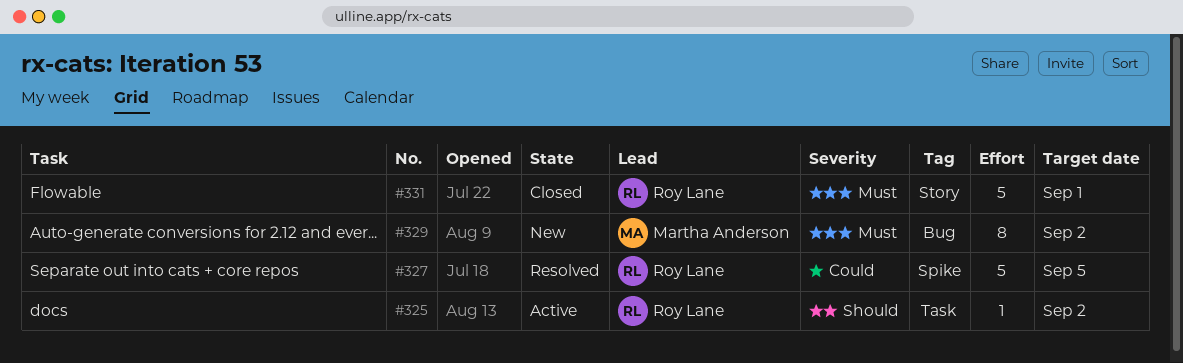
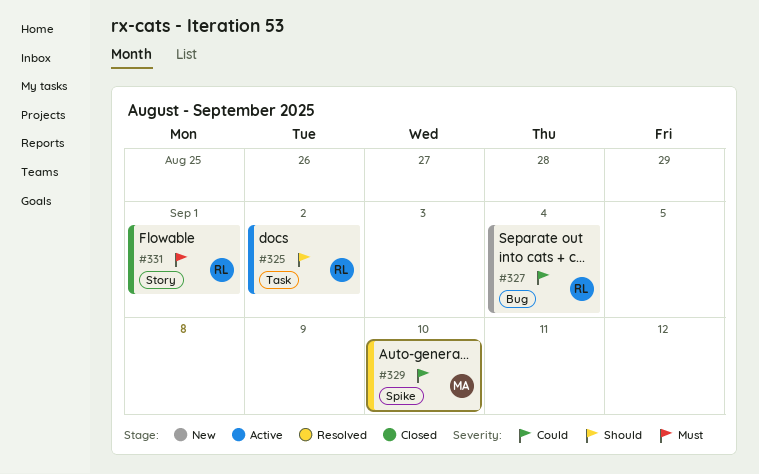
#327, status: Resolved -> New
#327, label: Spike -> Bug
#327, due: Sep 5 -> Sep 4
#329, status: New -> Resolved
#329, priority: Must -> Could
#329, label: Bug -> Spike
#329, due: Sep 2 -> Sep 10

